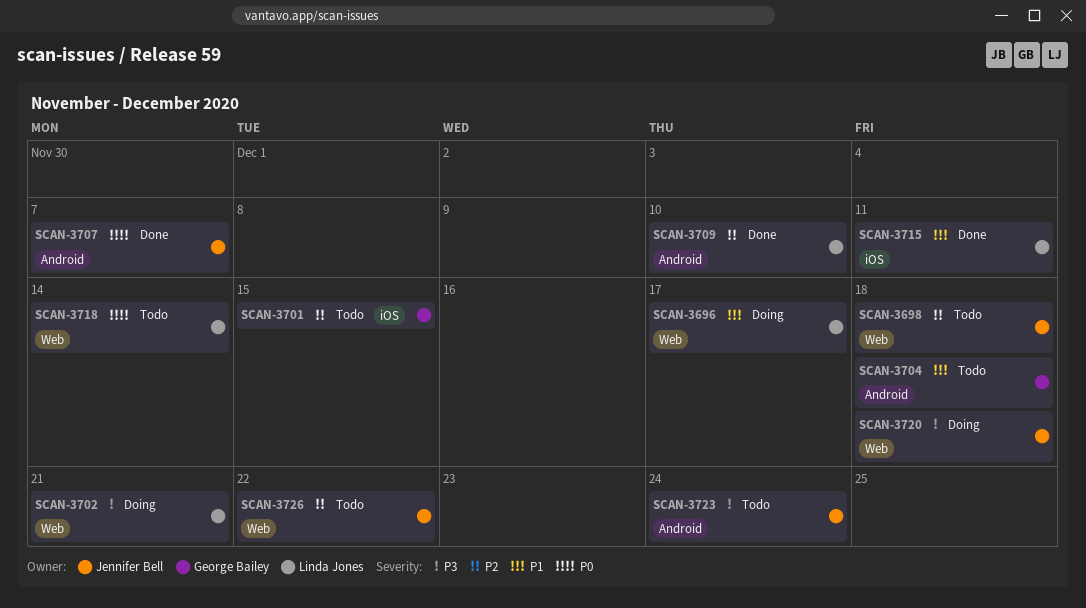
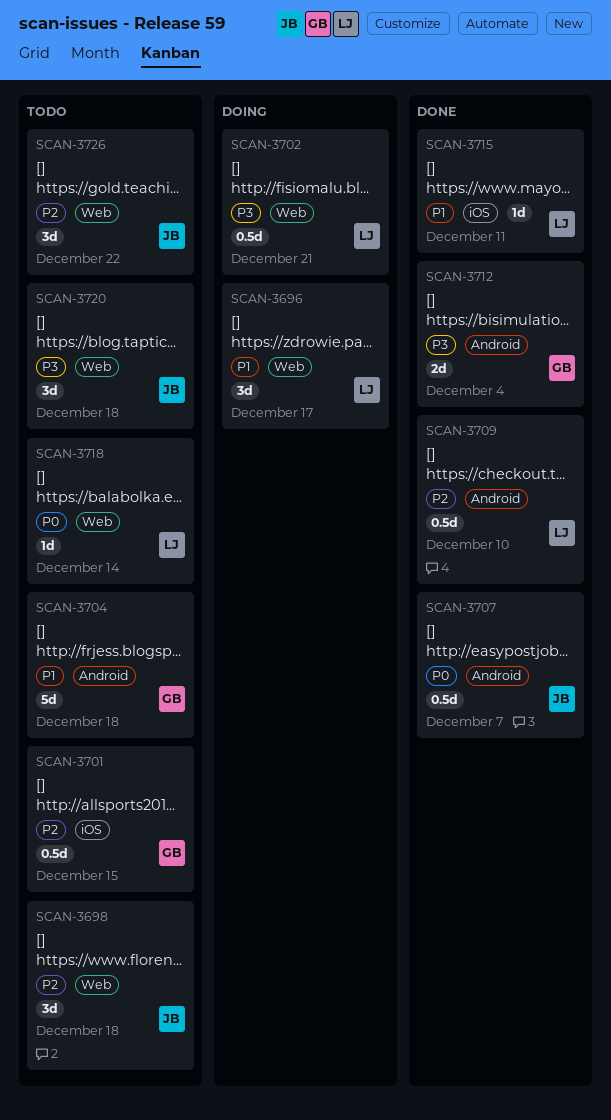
SCAN-3712: none -> present
SCAN-3720, status: Doing -> Todo
SCAN-3723: present -> none

